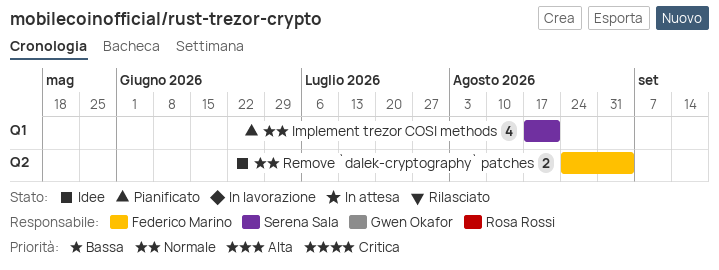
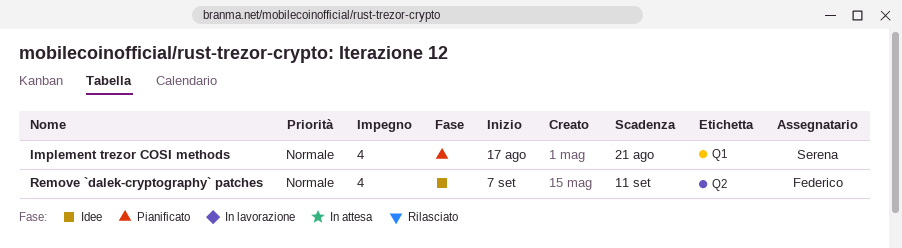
Remove `dalek-cryptography` patches, estimate: 2 -> 4
Remove `dalek-cryptography` patches, start: Aug 24 -> Sep 7
Remove `dalek-cryptography` patches, due: Sep 4 -> Sep 11

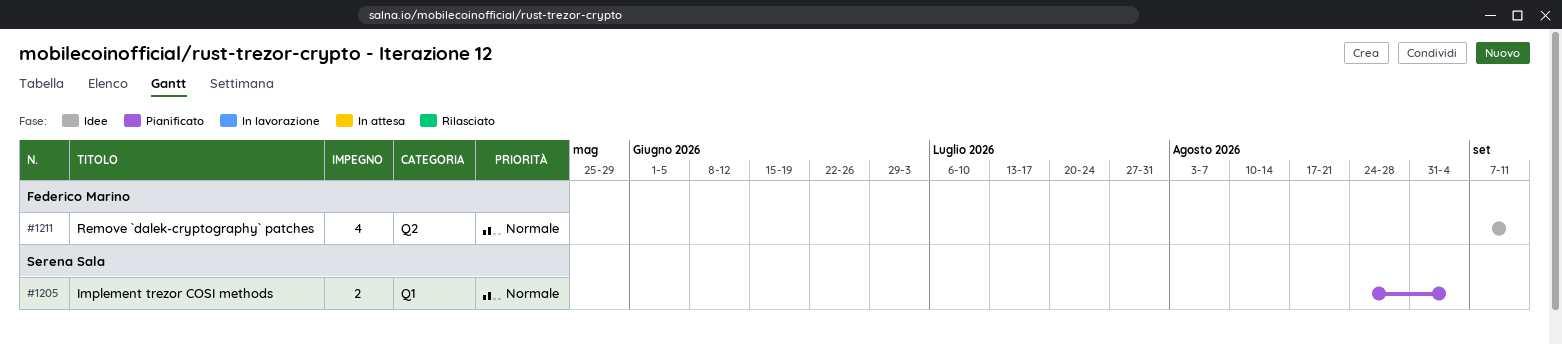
Implement trezor COSI methods, estimate: 4 -> 2
Implement trezor COSI methods, start: Aug 17 -> Aug 24
Implement trezor COSI methods, due: Aug 21 -> Sep 4

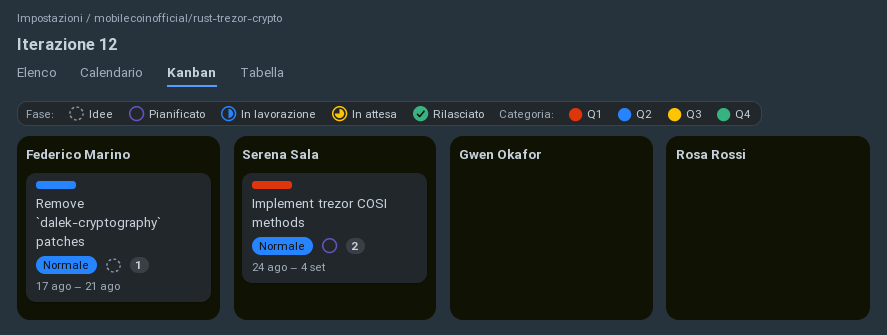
Remove `dalek-cryptography` patches, estimate: 4 -> 1
Remove `dalek-cryptography` patches, start: Sep 7 -> Aug 17
Remove `dalek-cryptography` patches, due: Sep 11 -> Aug 21

